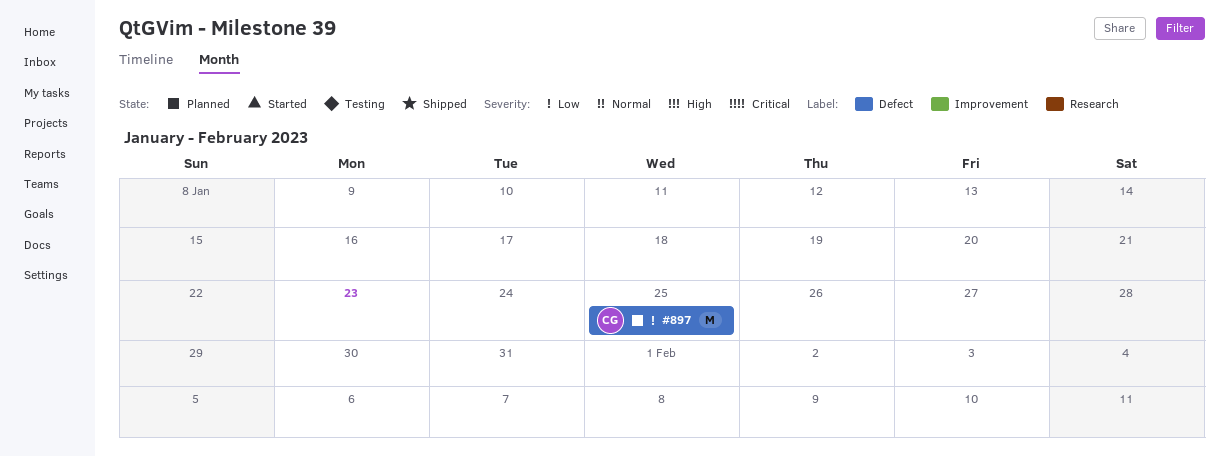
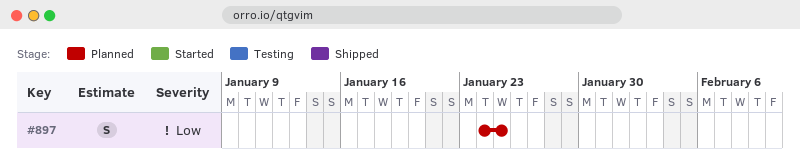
#897, estimate: M -> S
#897, start: Jan 25 -> Jan 24

